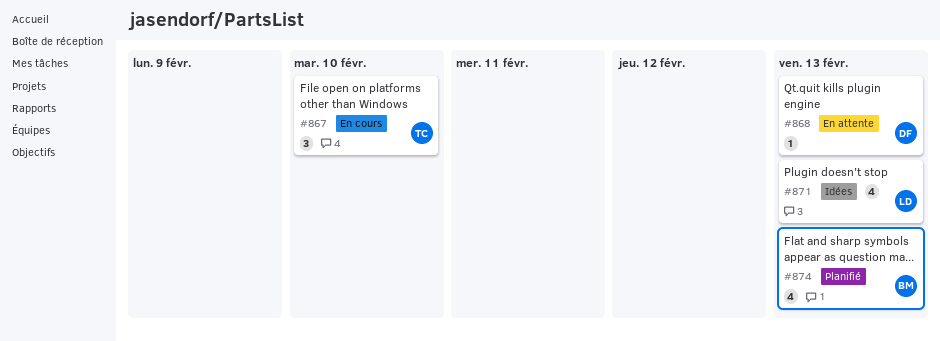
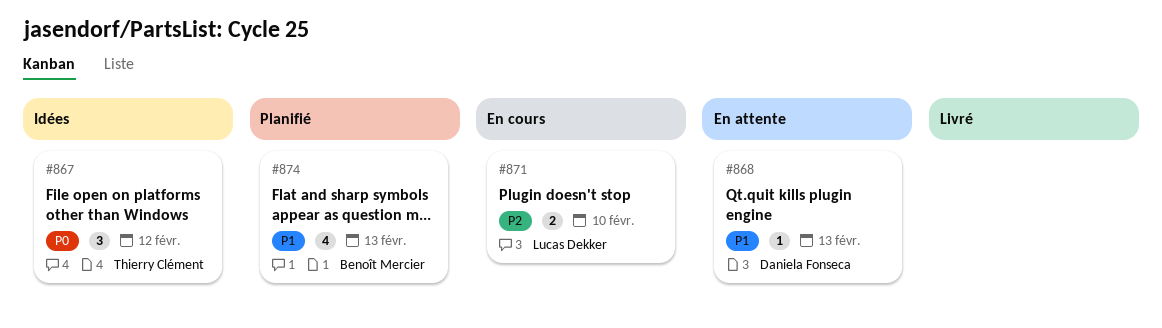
#867, status: En cours -> Idées
#867, due: Feb 10 -> Feb 12
#871, status: Idées -> En cours
#871, estimate: 4 -> 2
#871, due: Feb 13 -> Feb 10

